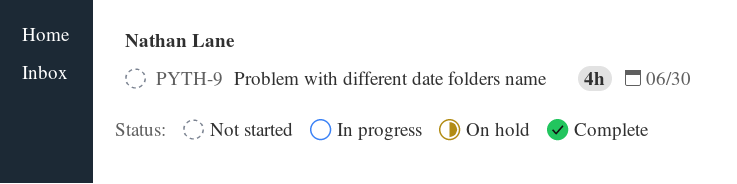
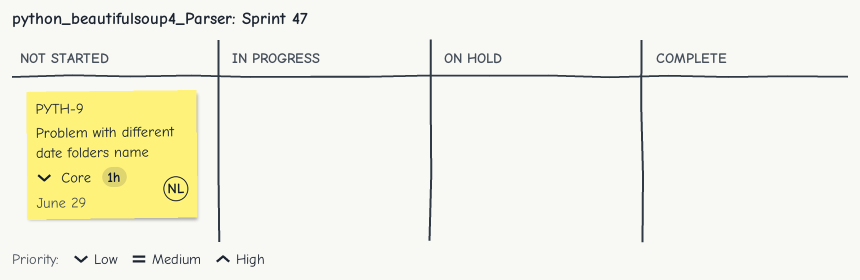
PYTH-9, estimate: 4h -> 1h
PYTH-9, due: Jun 30 -> Jun 29

